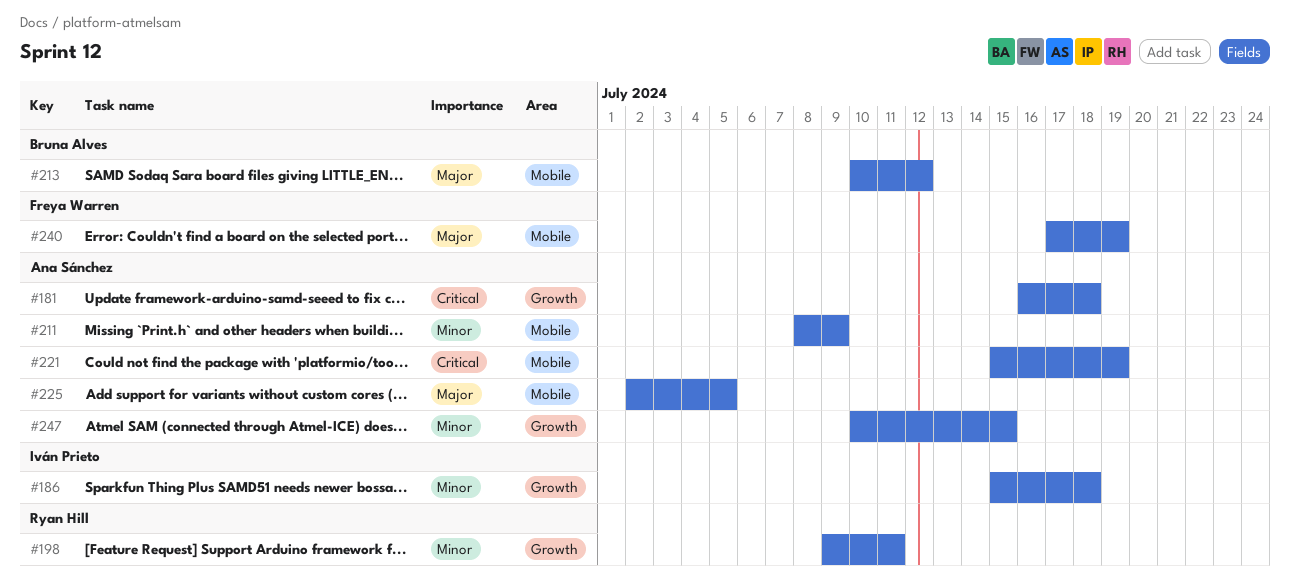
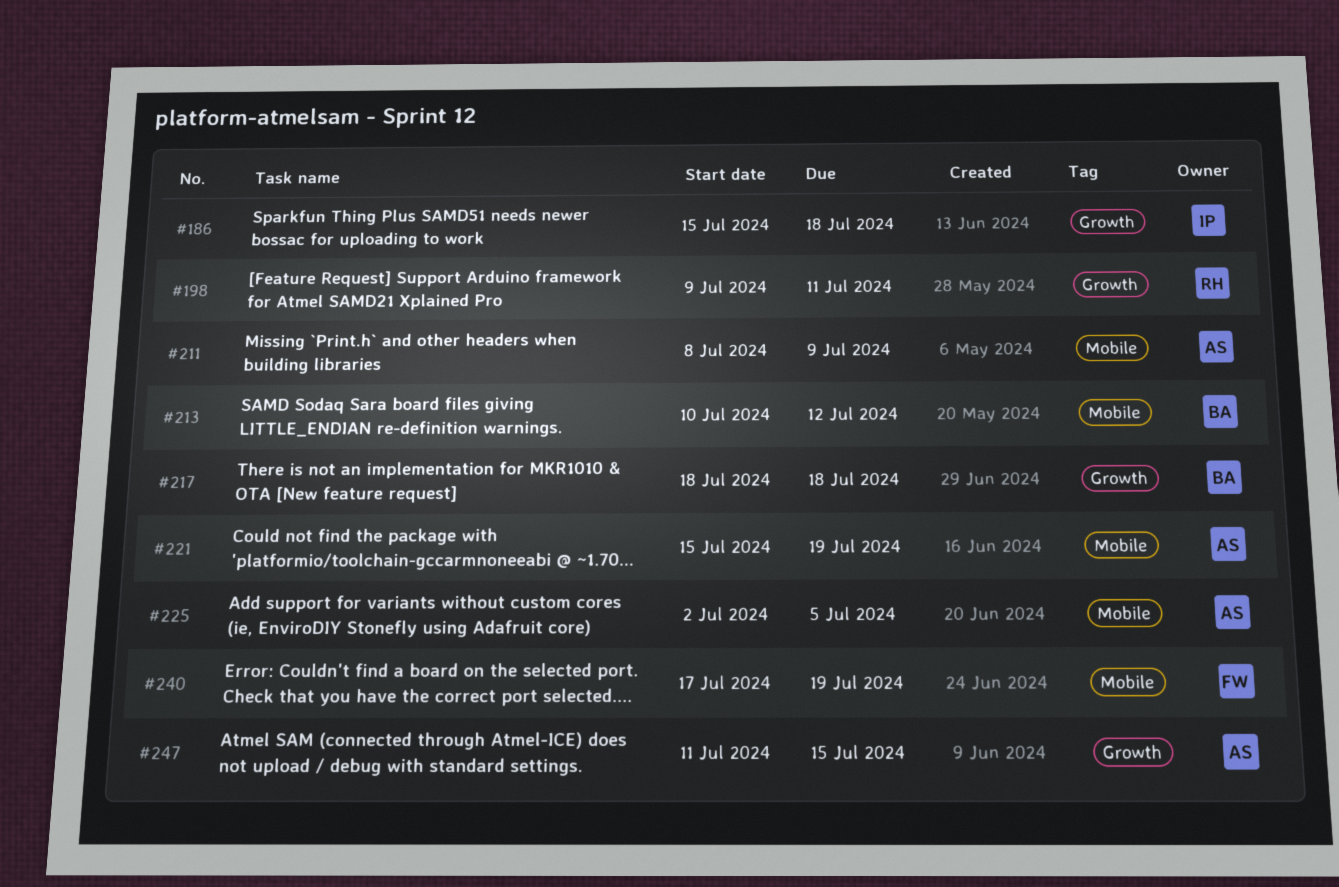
#181: present -> none
#217: none -> present
#247, start: Jul 10 -> Jul 11

